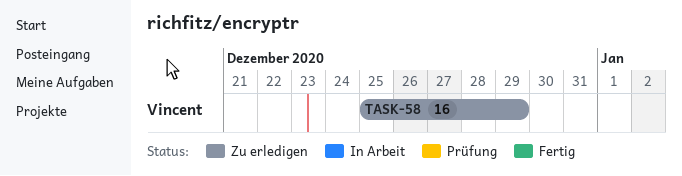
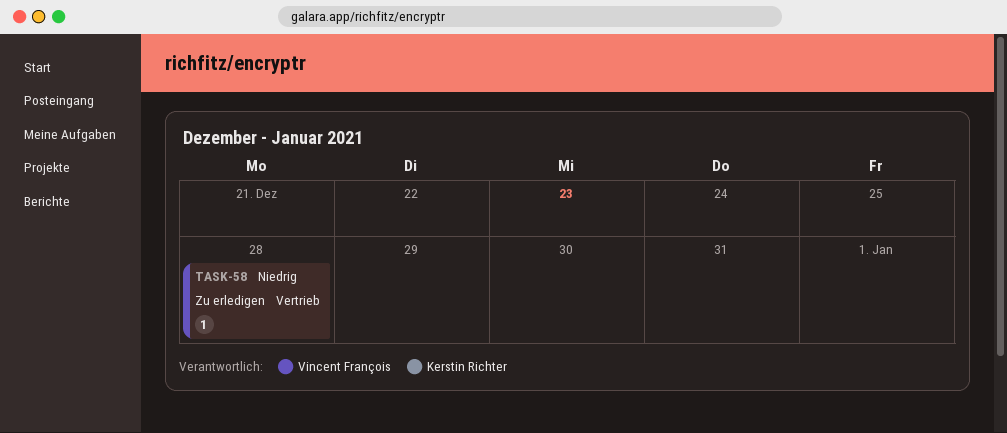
TASK-58, estimate: 16 -> 1
TASK-58, due: Dec 29 -> Dec 28

